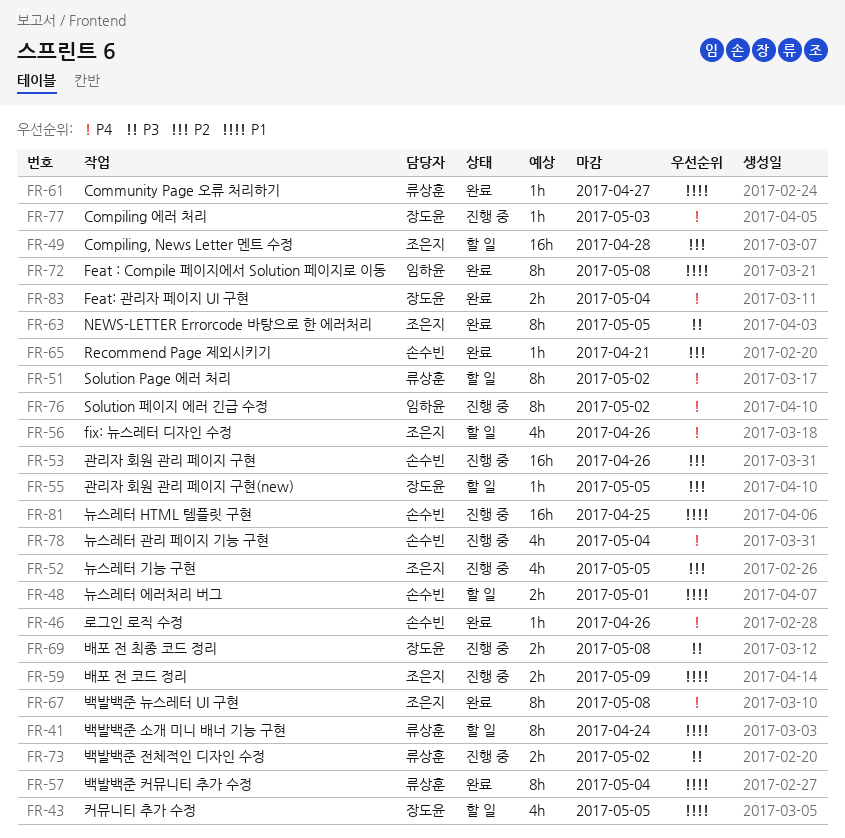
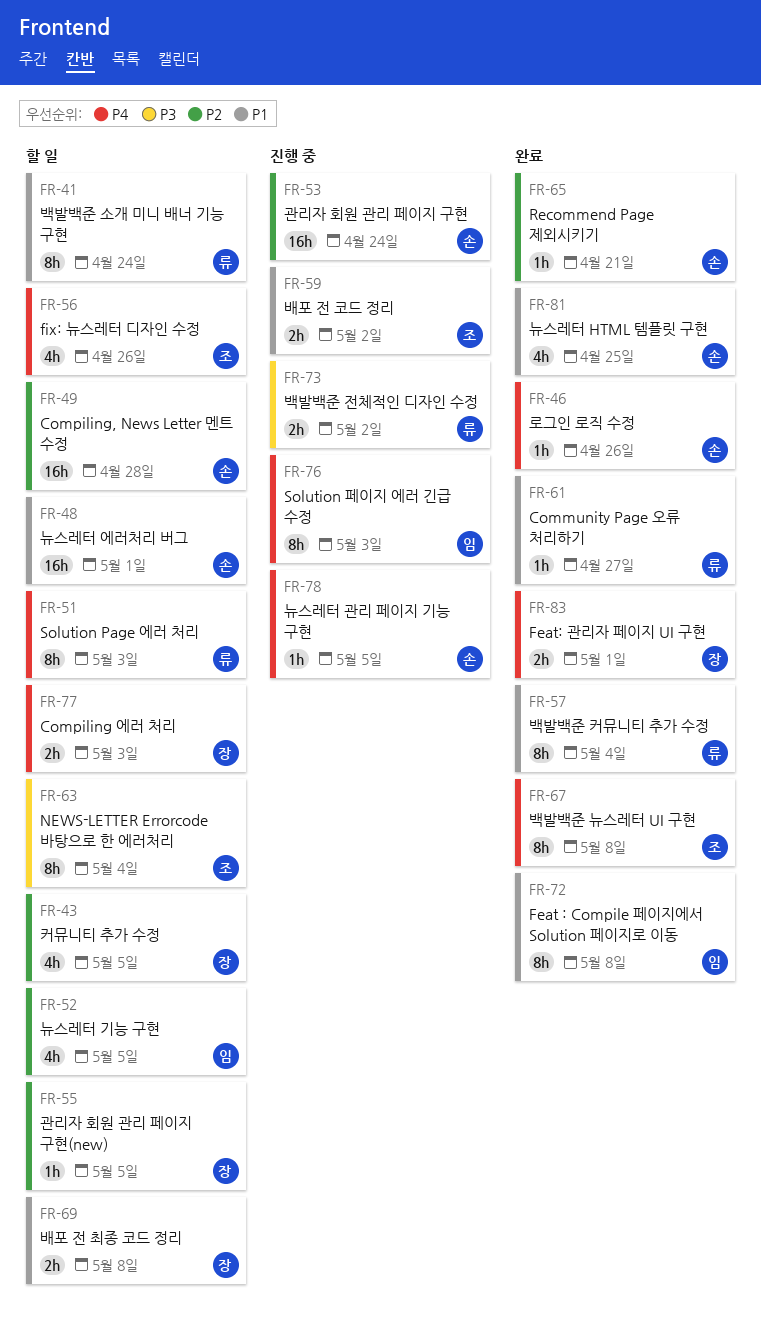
FR-43, priority: P1 -> P2
FR-48, estimate: 2h -> 16h
FR-49, owner: 조은지 -> 손수빈
FR-51, due: May 2 -> May 3
FR-52, status: 진행 중 -> 할 일
FR-52, owner: 조은지 -> 임하윤
FR-53, due: Apr 26 -> Apr 24
FR-59, due: May 9 -> May 2
FR-63, status: 완료 -> 할 일
FR-63, due: May 5 -> May 4
FR-69, status: 진행 중 -> 할 일
FR-69, priority: P3 -> P1
FR-76, due: May 2 -> May 3
FR-77, status: 진행 중 -> 할 일
FR-77, estimate: 1h -> 2h
FR-78, estimate: 4h -> 1h
FR-78, due: May 4 -> May 5
FR-81, status: 진행 중 -> 완료
FR-81, estimate: 16h -> 4h
FR-83, due: May 4 -> May 1

